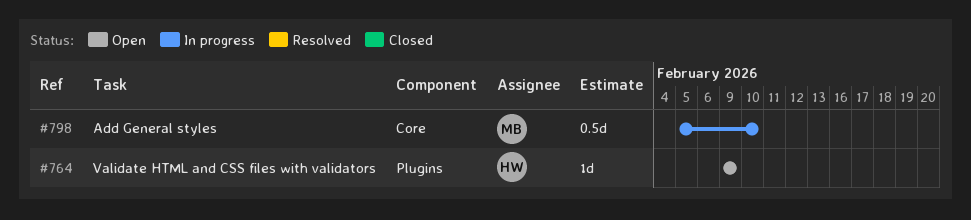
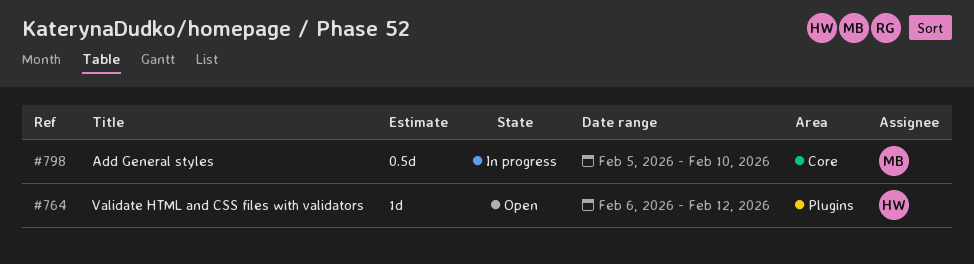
#764, start: Feb 9 -> Feb 6
#764, due: Feb 9 -> Feb 12

